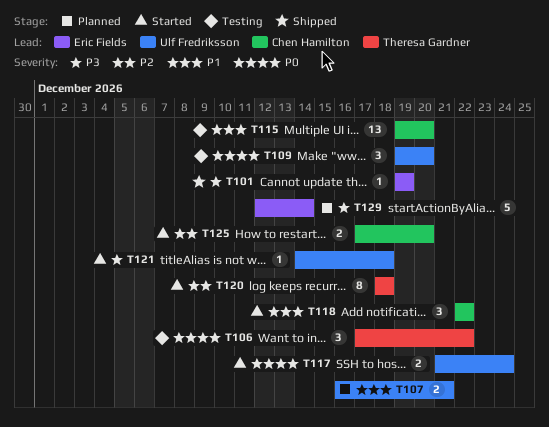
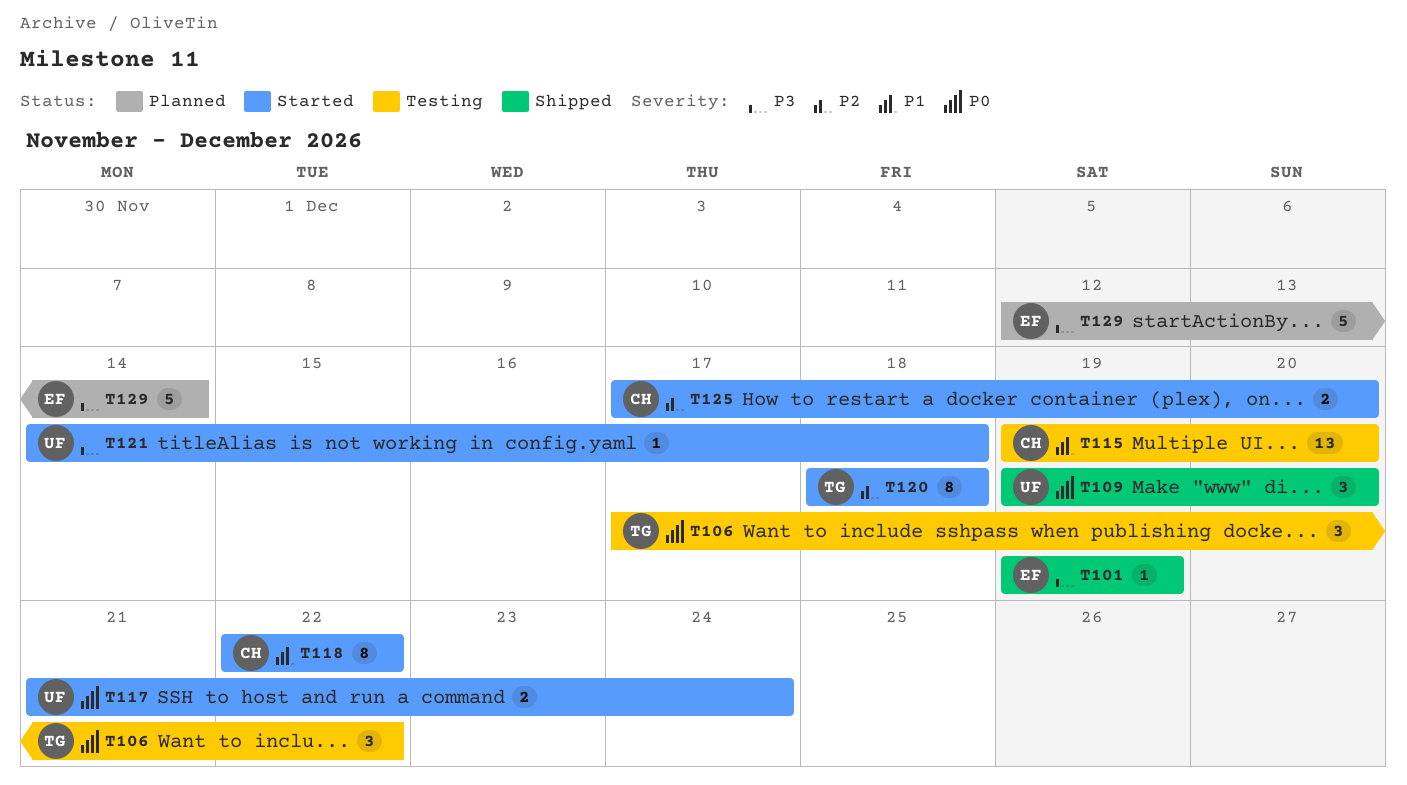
T107: present -> none
T109, status: Testing -> Shipped
T118, estimate: 3 -> 8

